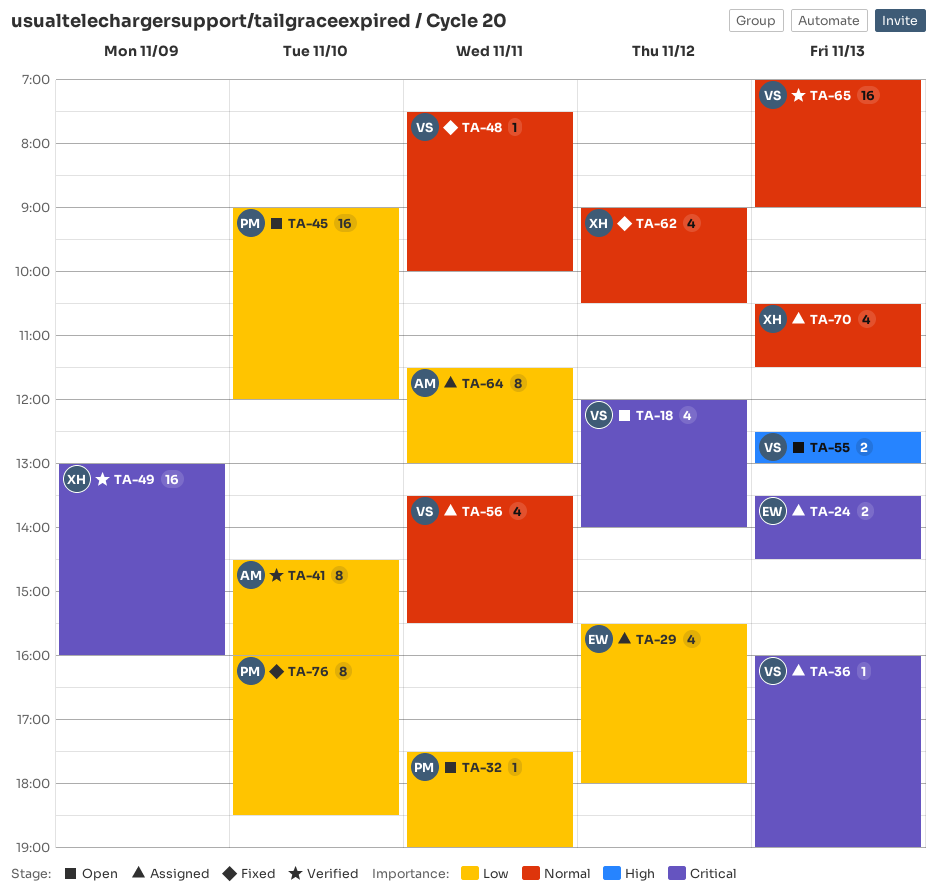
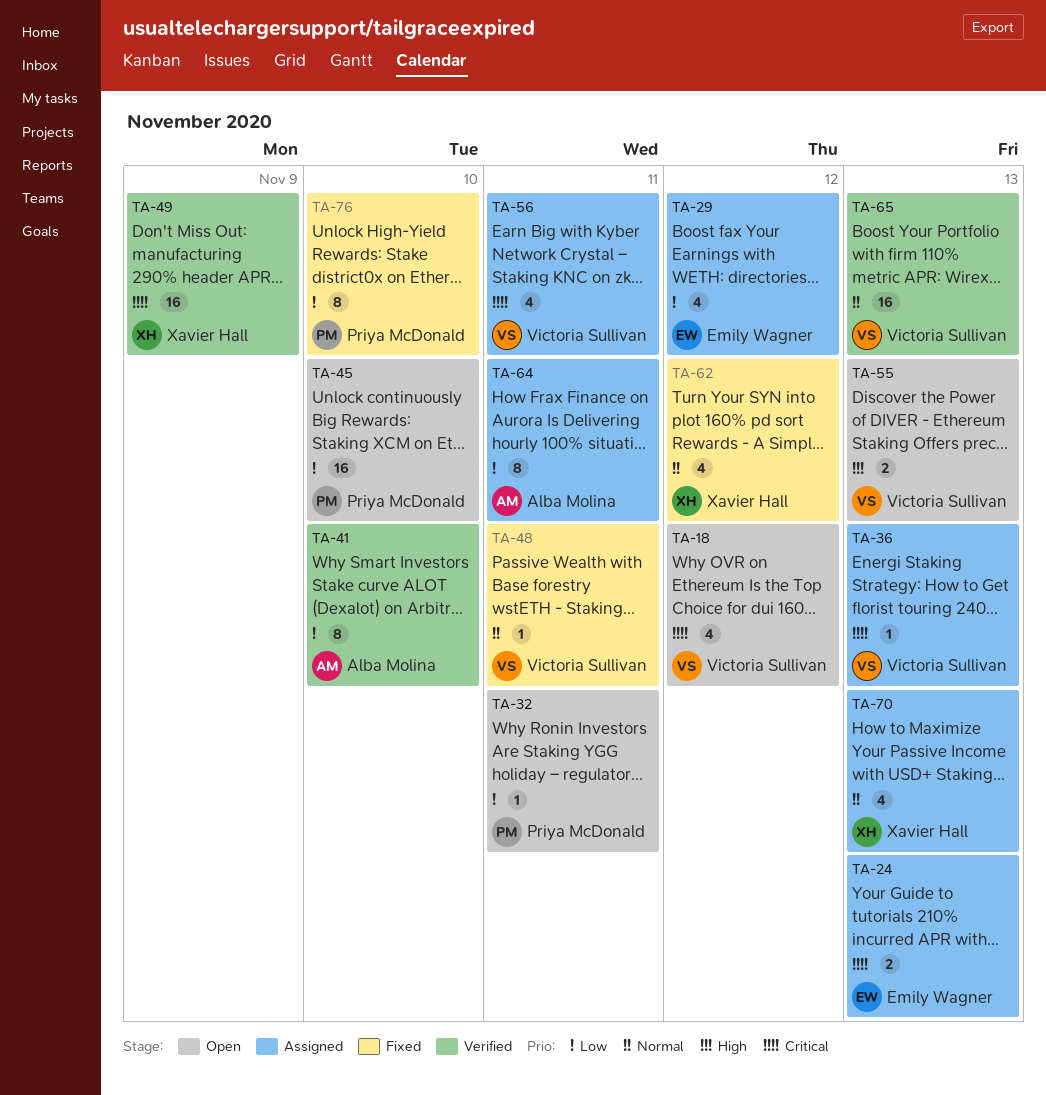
TA-56, priority: Normal -> Critical

